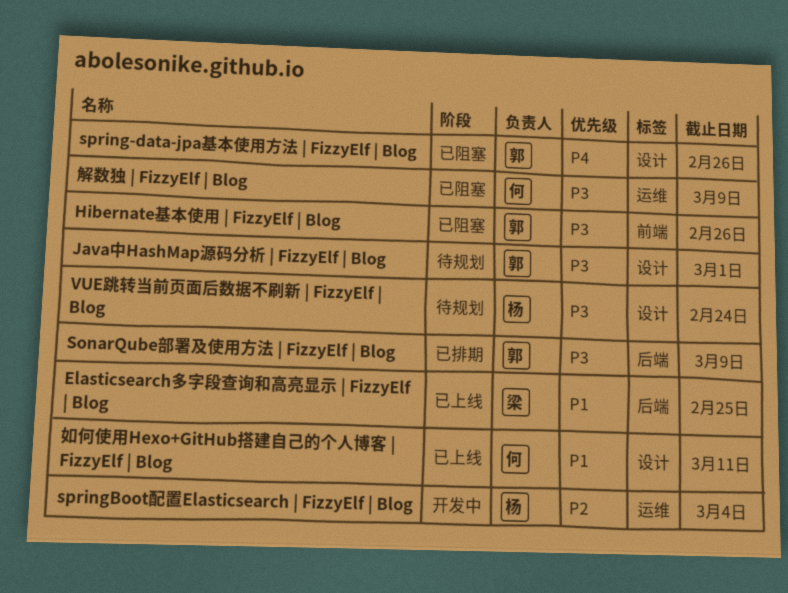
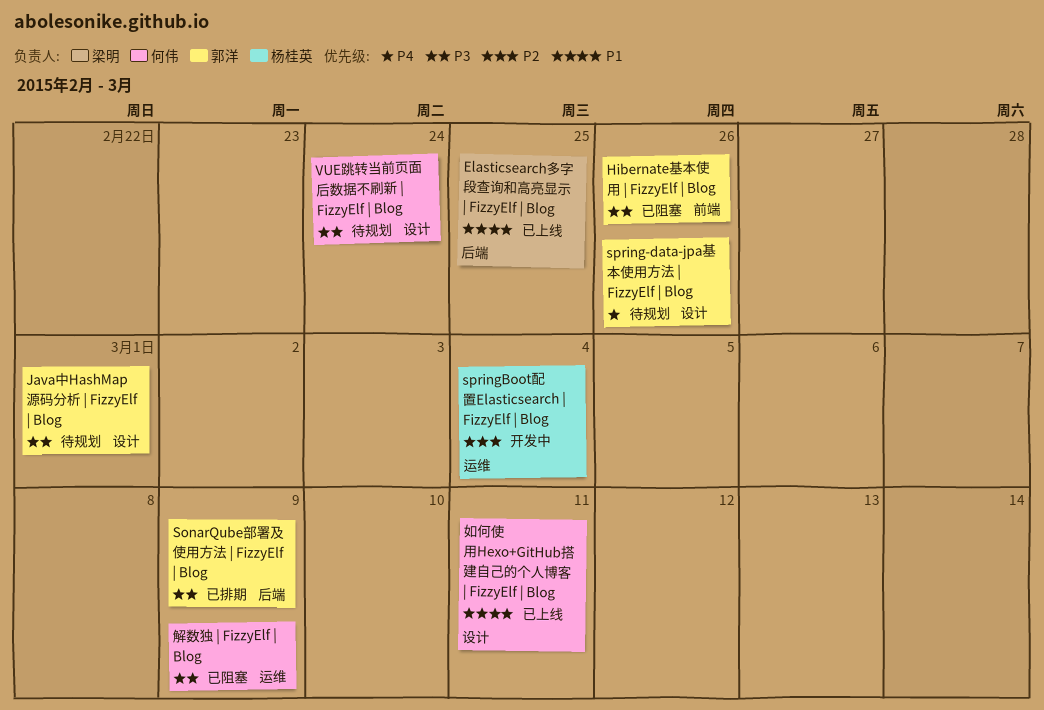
spring-data-jpa基本使用方法 | FizzyElf | Blog, status: 已阻塞 -> 待规划
VUE跳转当前页面后数据不刷新 | FizzyElf | Blog, owner: 杨桂英 -> 何伟

